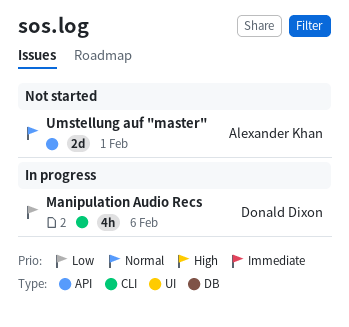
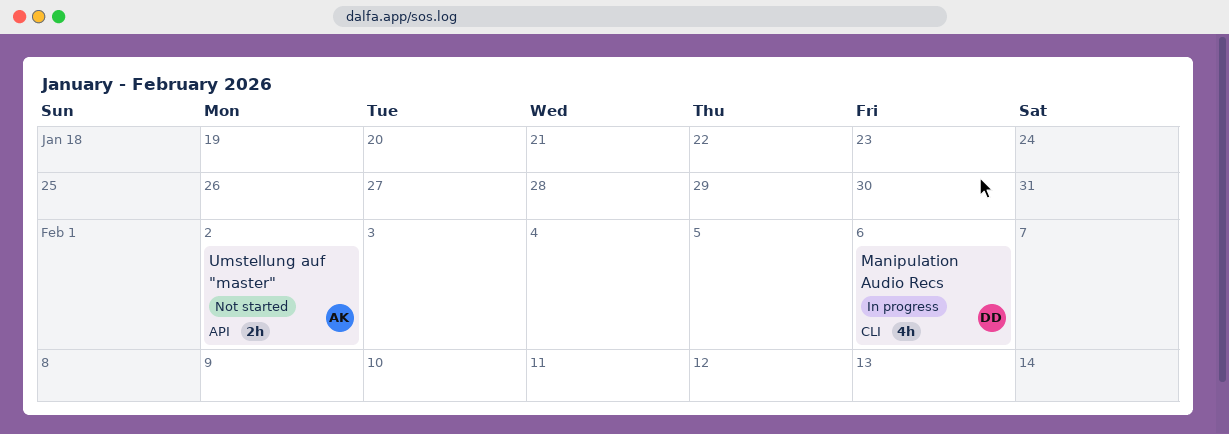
Umstellung auf "master", estimate: 2d -> 2h
Umstellung auf "master", due: Feb 1 -> Feb 2

